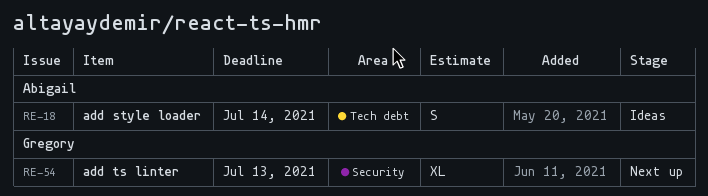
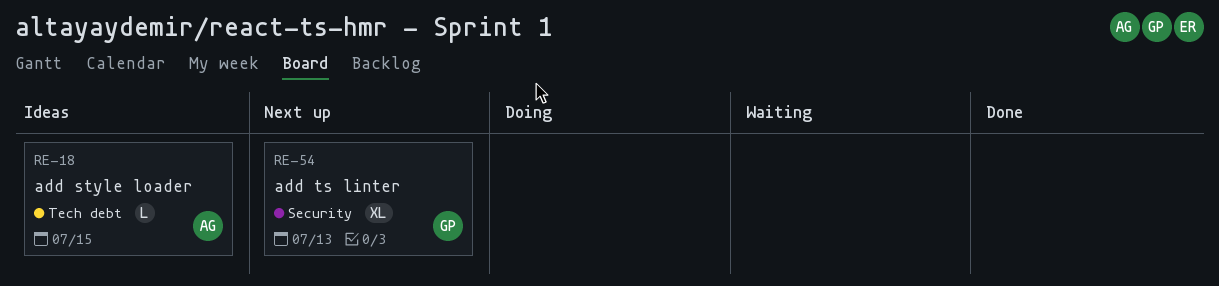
RE-18, estimate: S -> L
RE-18, due: Jul 14 -> Jul 15

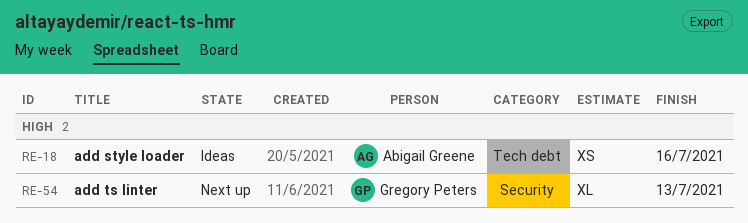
RE-18, estimate: L -> XS
RE-18, due: Jul 15 -> Jul 16

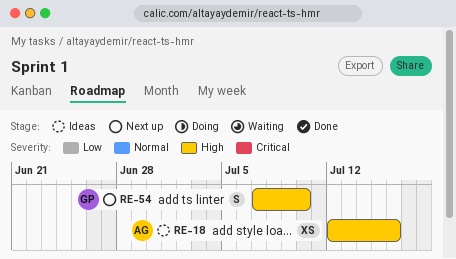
RE-54, estimate: XL -> S
RE-54, due: Jul 13 -> Jul 10

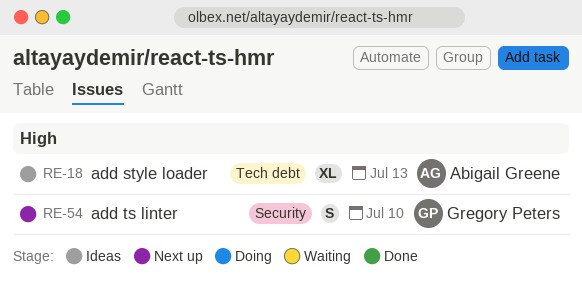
RE-18, estimate: XS -> XL
RE-18, due: Jul 16 -> Jul 13

